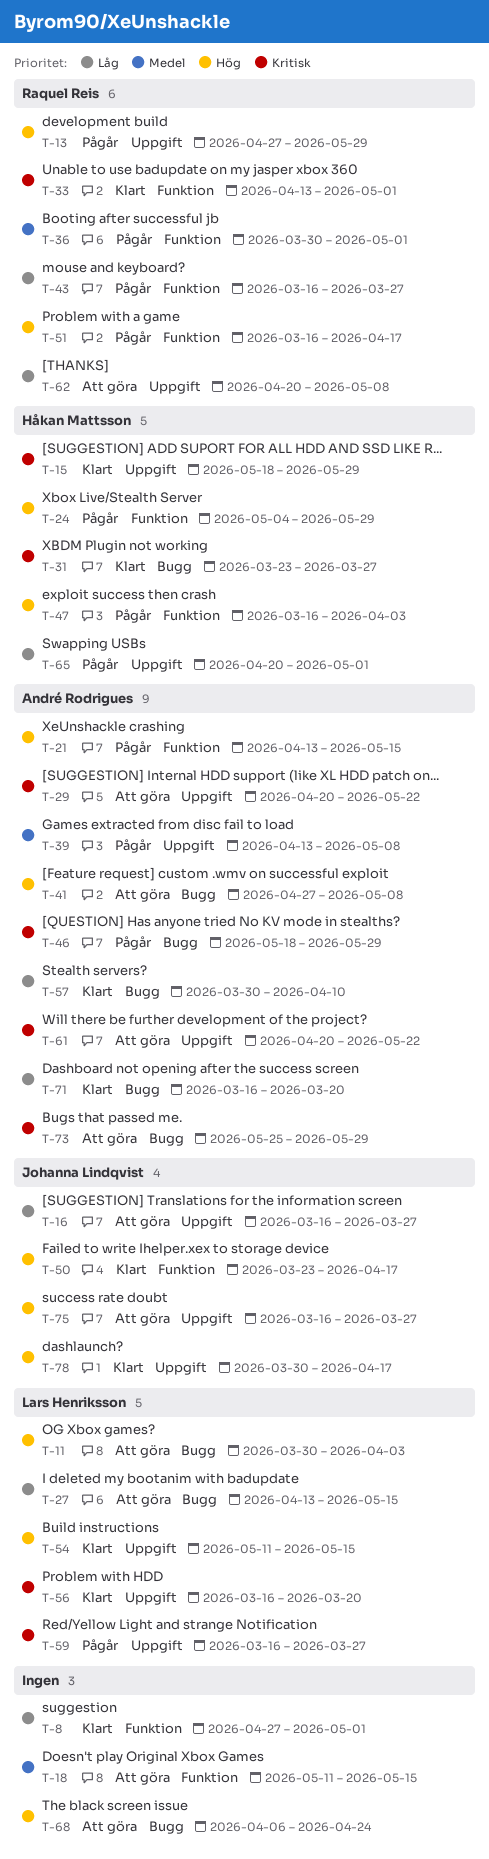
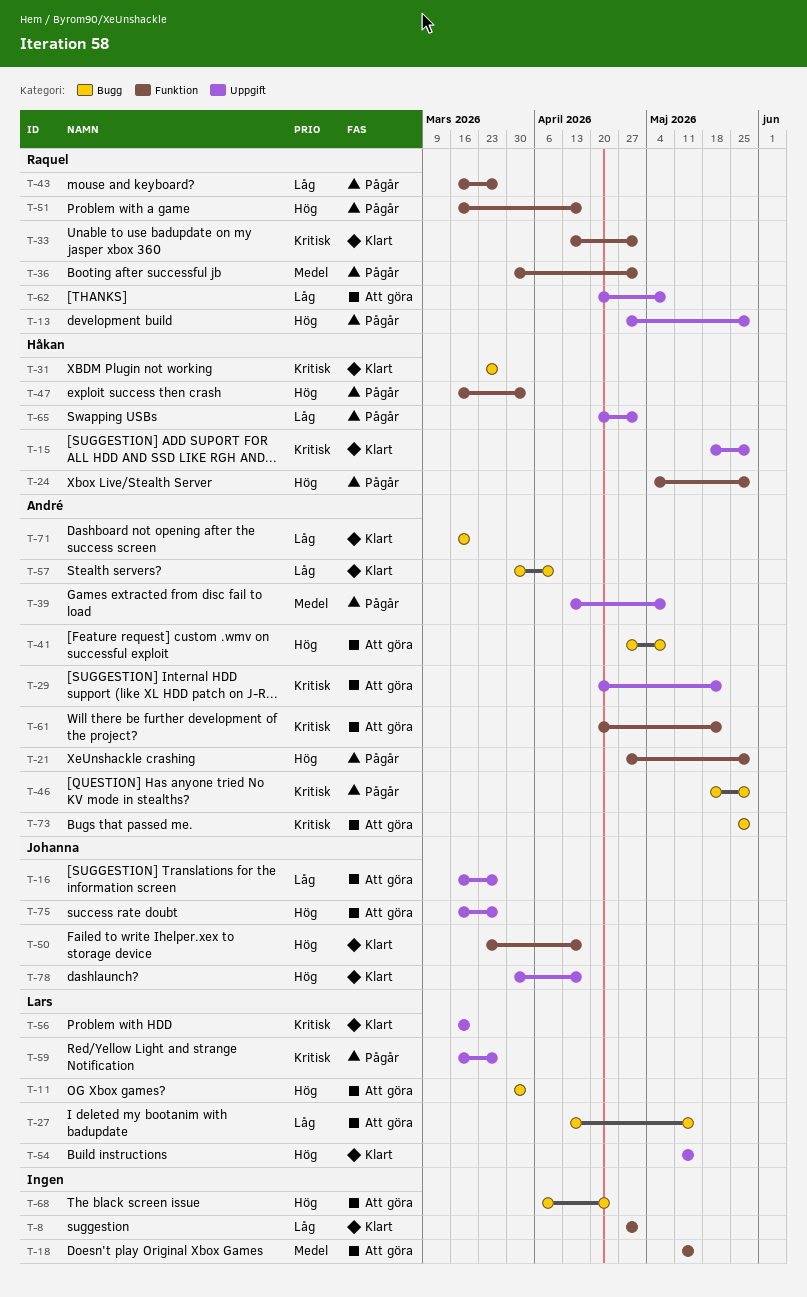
T-21, start: Apr 13 -> Apr 27
T-21, due: May 15 -> May 29
T-61, label: Uppgift -> Funktion

